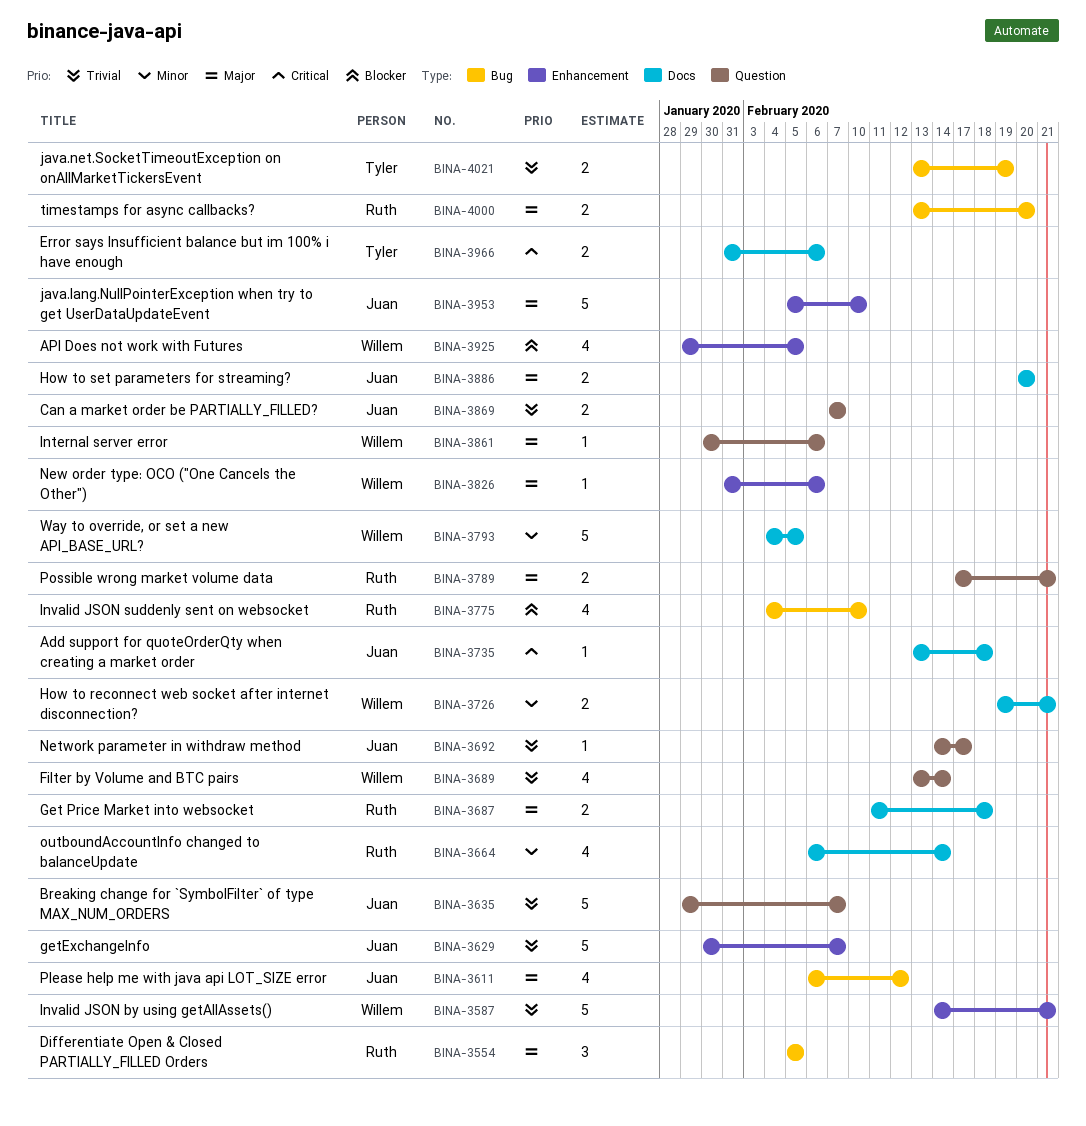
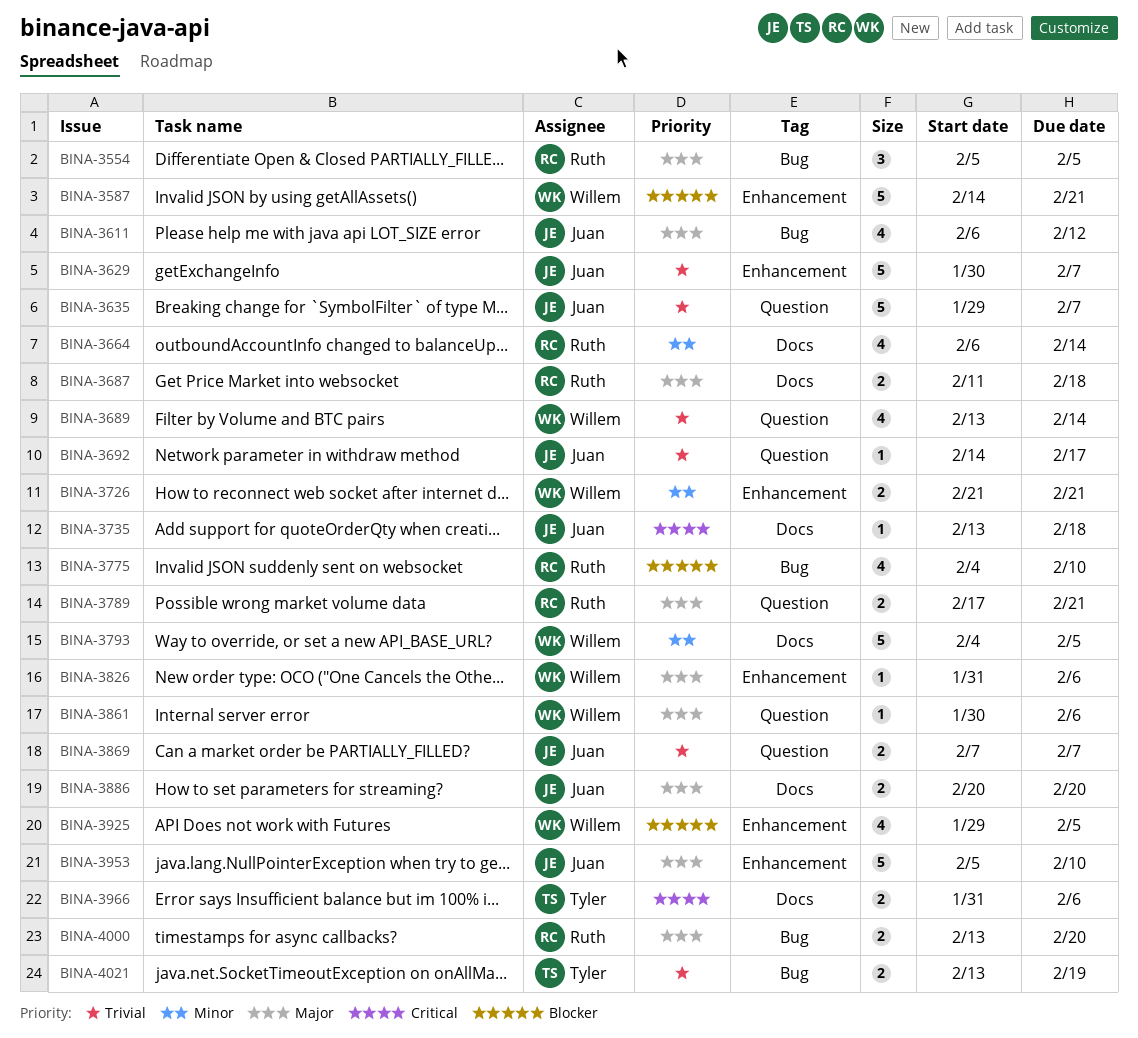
BINA-3587, priority: Trivial -> Blocker
BINA-3726, label: Docs -> Enhancement
BINA-3726, start: Feb 19 -> Feb 21

